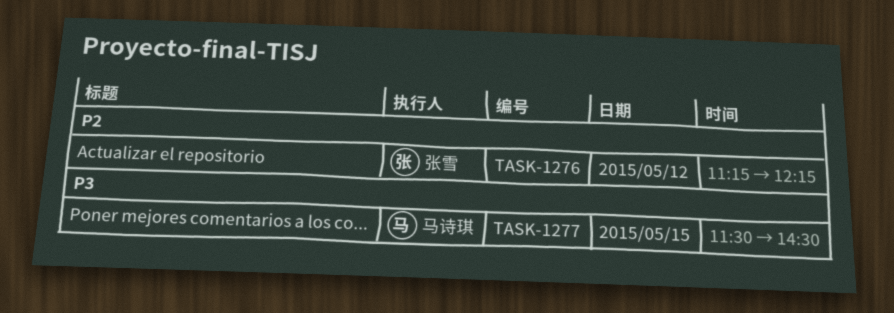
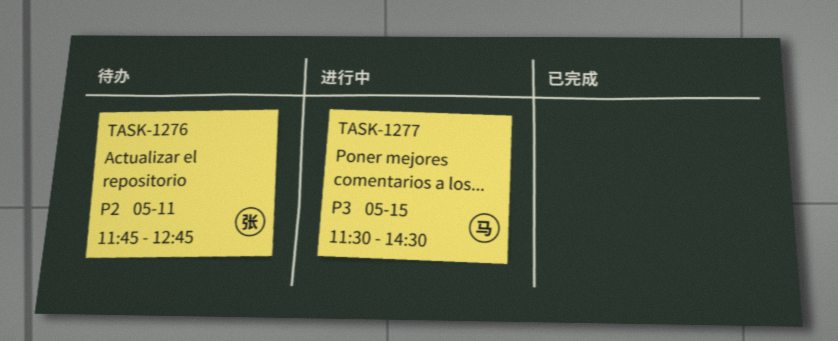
TASK-1276, day: May 12 -> May 11
TASK-1276, begins: 11:15 -> 11:45
TASK-1276, ends: 12:15 -> 12:45

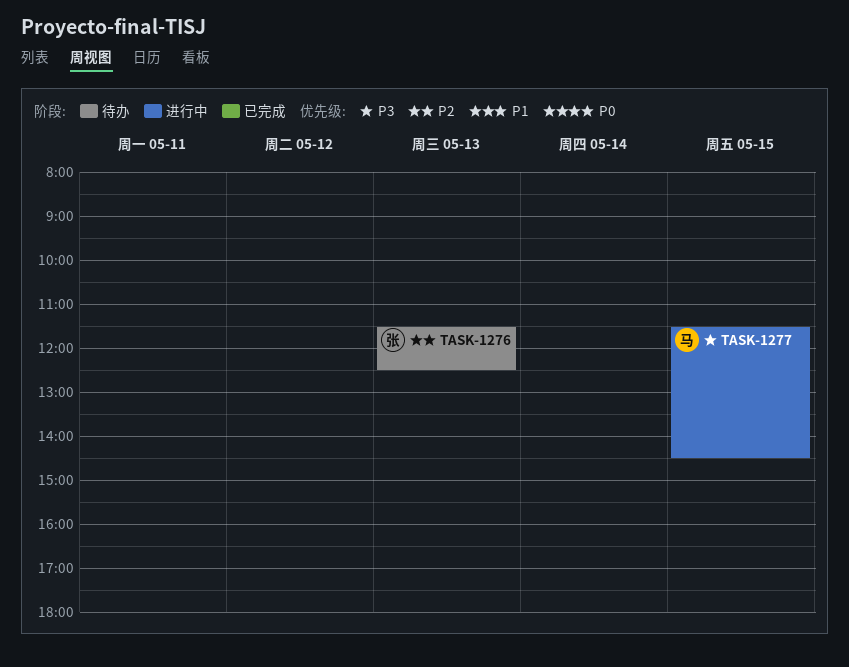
TASK-1276, day: May 11 -> May 13
TASK-1276, begins: 11:45 -> 11:30
TASK-1276, ends: 12:45 -> 12:30

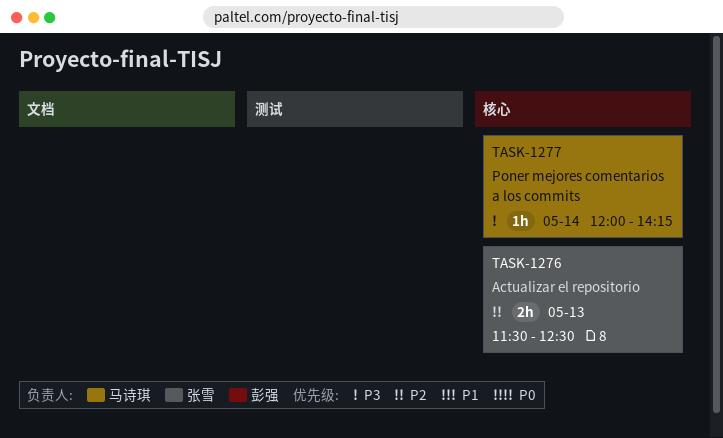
TASK-1277, day: May 15 -> May 14
TASK-1277, begins: 11:30 -> 12:00
TASK-1277, ends: 14:30 -> 14:15

